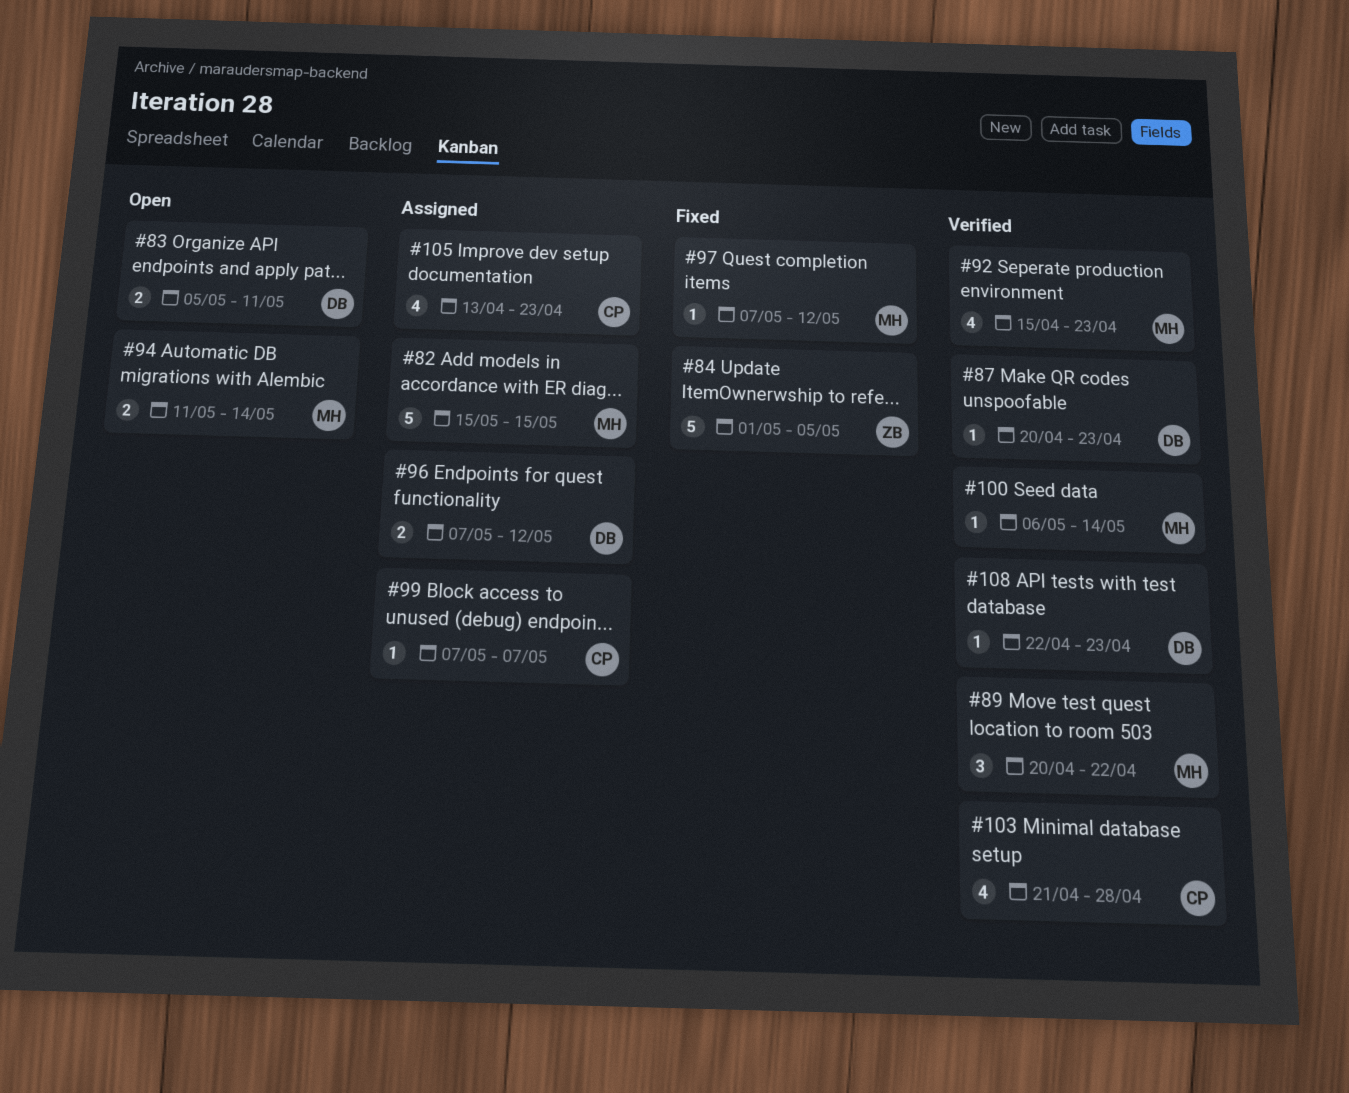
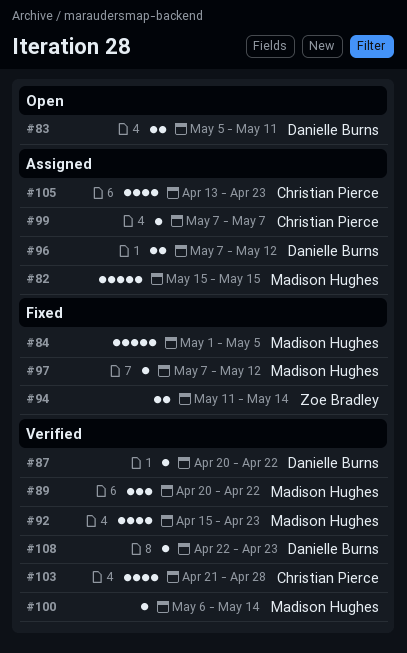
#84, owner: Zoe Bradley -> Madison Hughes
#87, due: Apr 23 -> Apr 22
#94, status: Open -> Fixed
#94, owner: Madison Hughes -> Zoe Bradley

